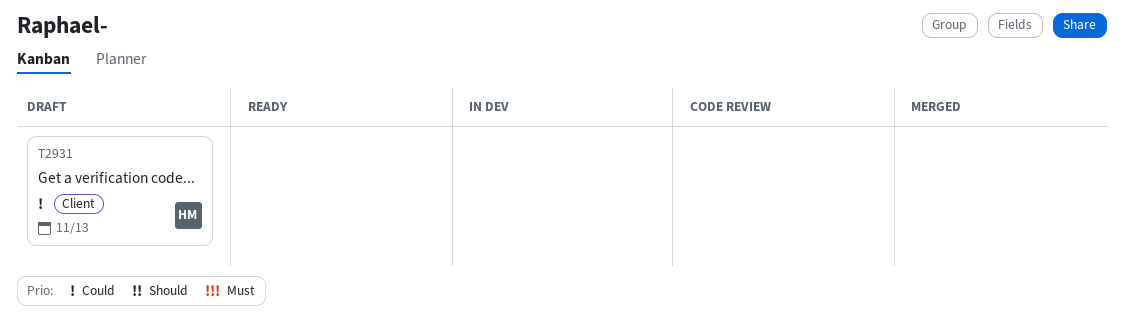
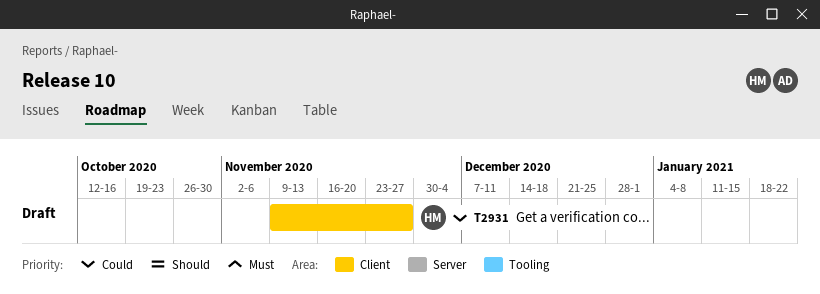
T2931, due: Nov 13 -> Nov 27

